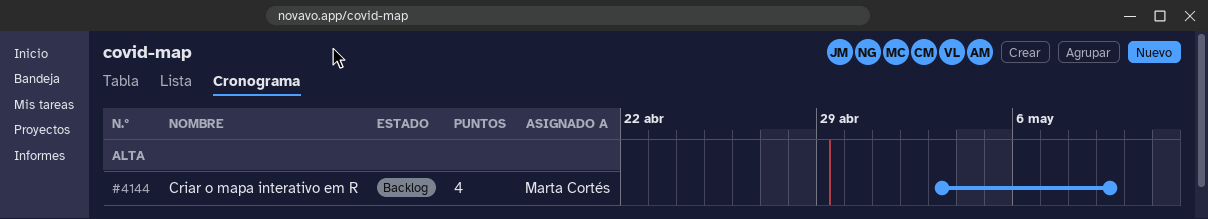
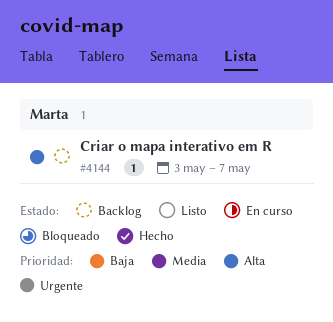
#4144, estimate: 4 -> 1
#4144, due: May 9 -> May 7

